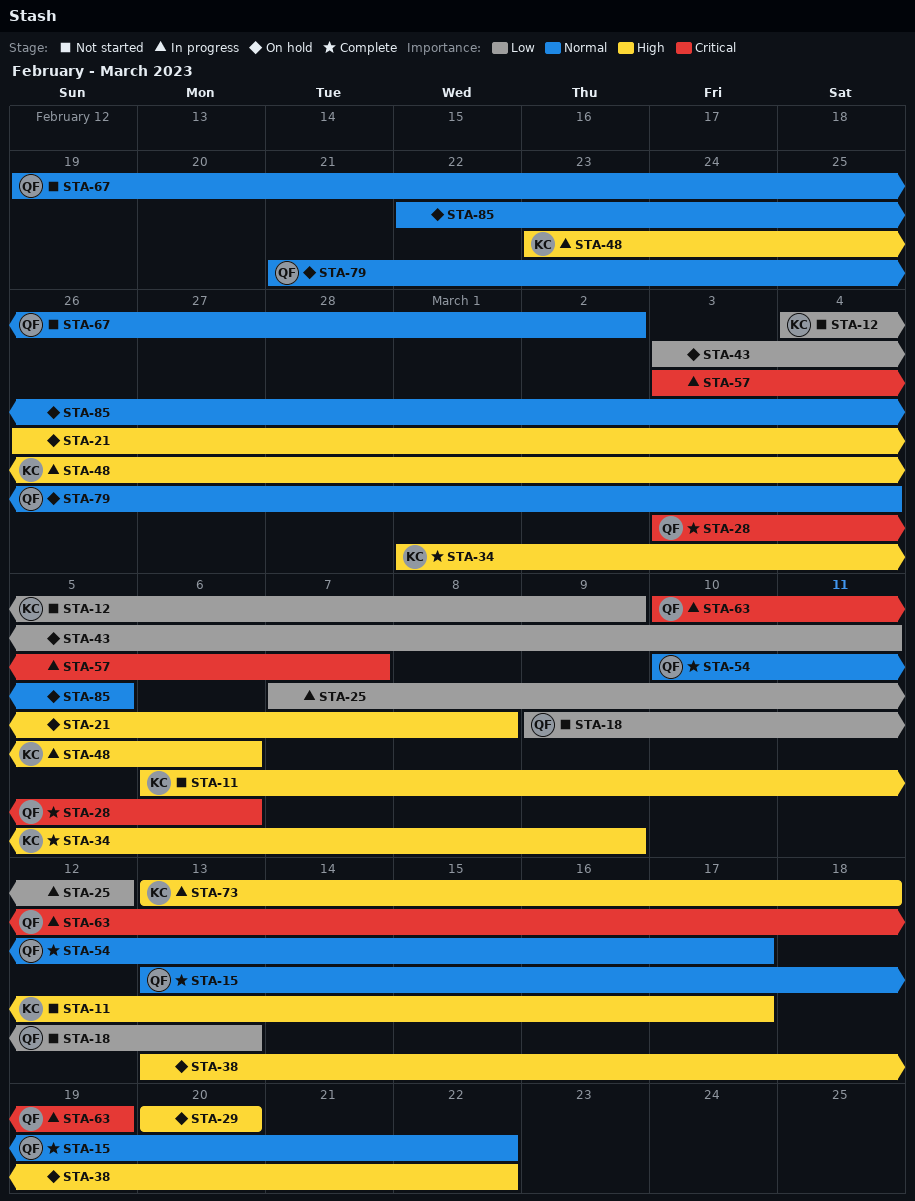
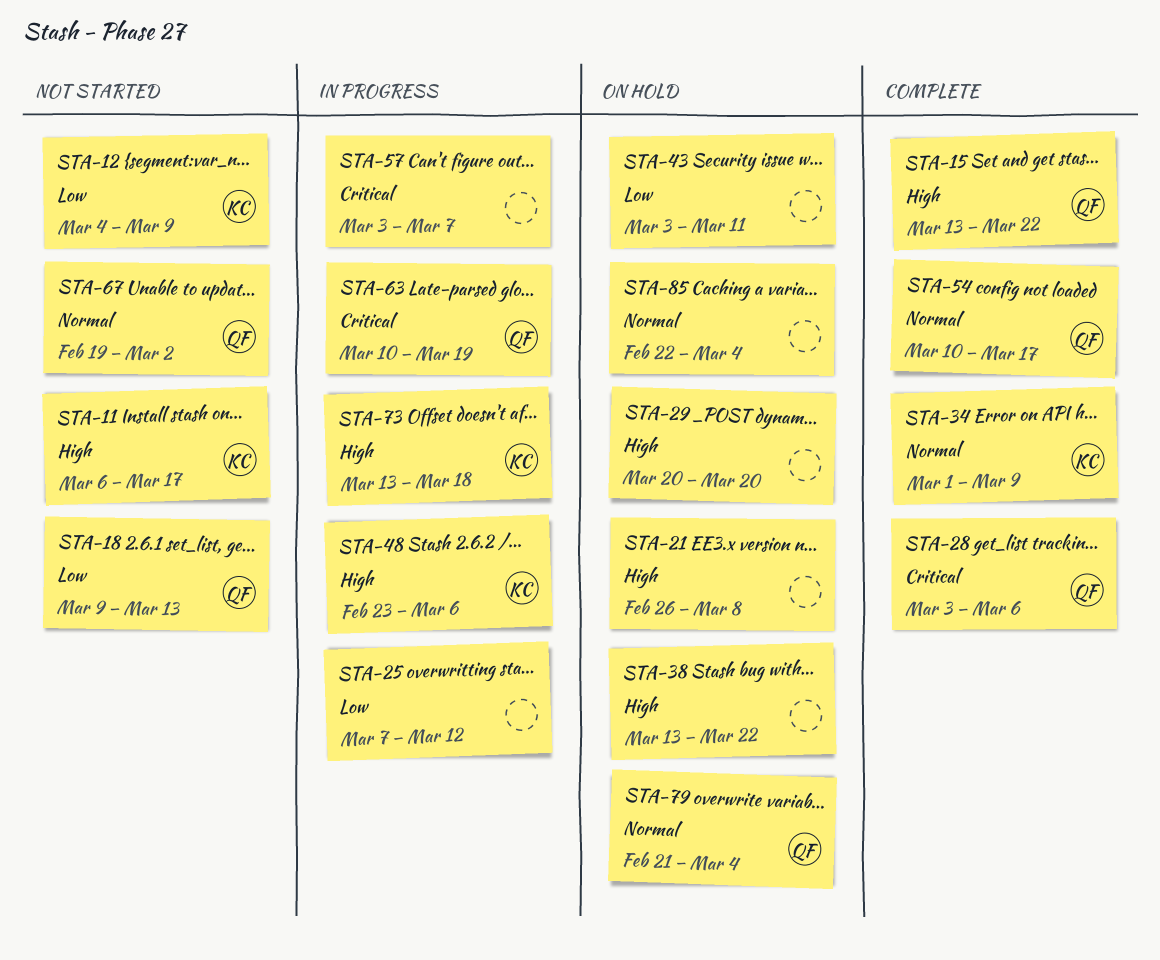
STA-15, priority: Normal -> High
STA-34, priority: High -> Normal
STA-85, due: Mar 5 -> Mar 4

